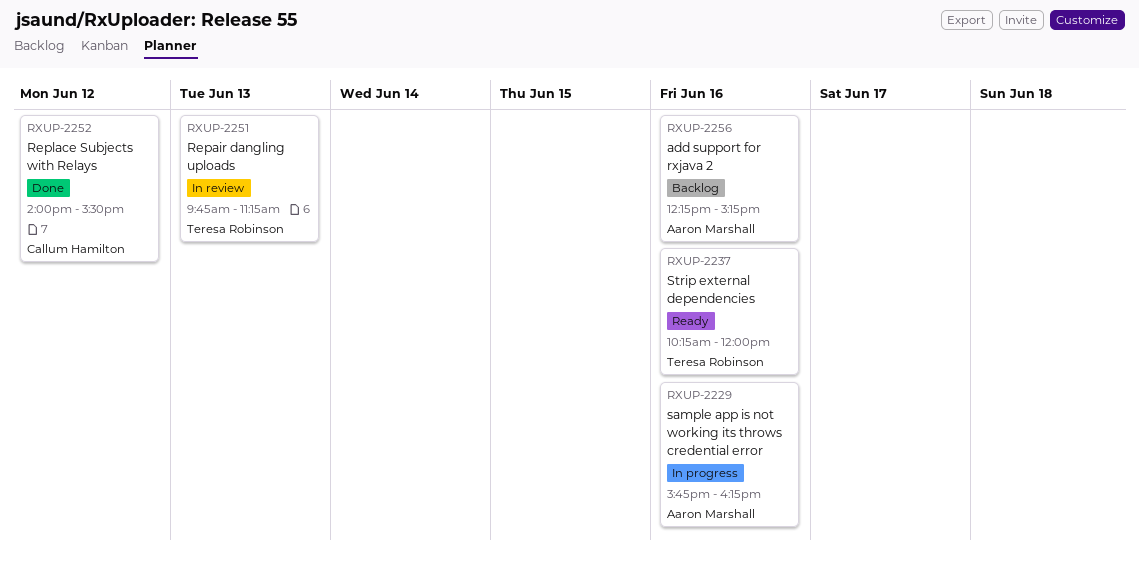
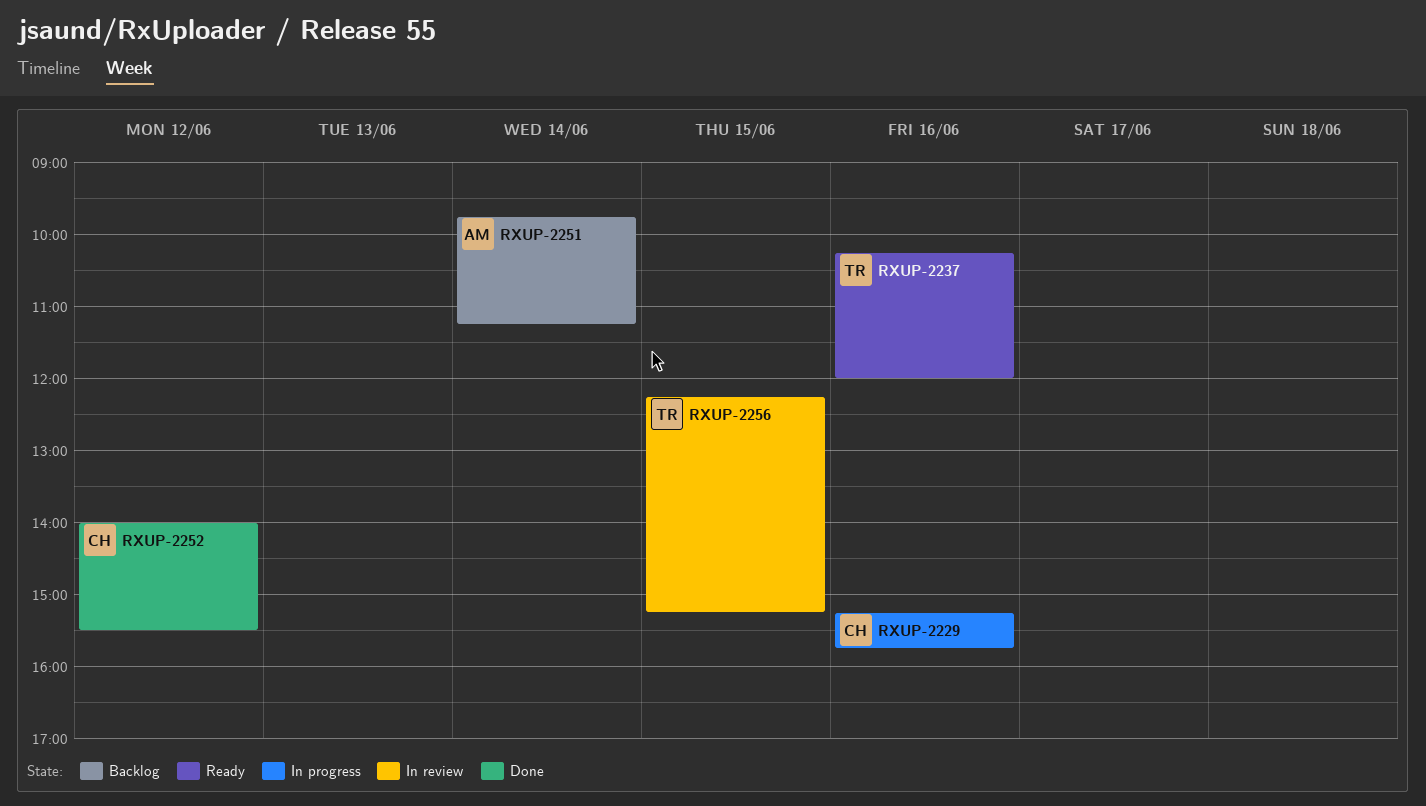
RXUP-2229, owner: Aaron Marshall -> Callum Hamilton
RXUP-2229, begins: 15:45 -> 15:15
RXUP-2229, ends: 16:15 -> 15:45
RXUP-2251, status: In review -> Backlog
RXUP-2251, owner: Teresa Robinson -> Aaron Marshall
RXUP-2251, day: Jun 13 -> Jun 14
RXUP-2256, status: Backlog -> In review
RXUP-2256, owner: Aaron Marshall -> Teresa Robinson
RXUP-2256, day: Jun 16 -> Jun 15

